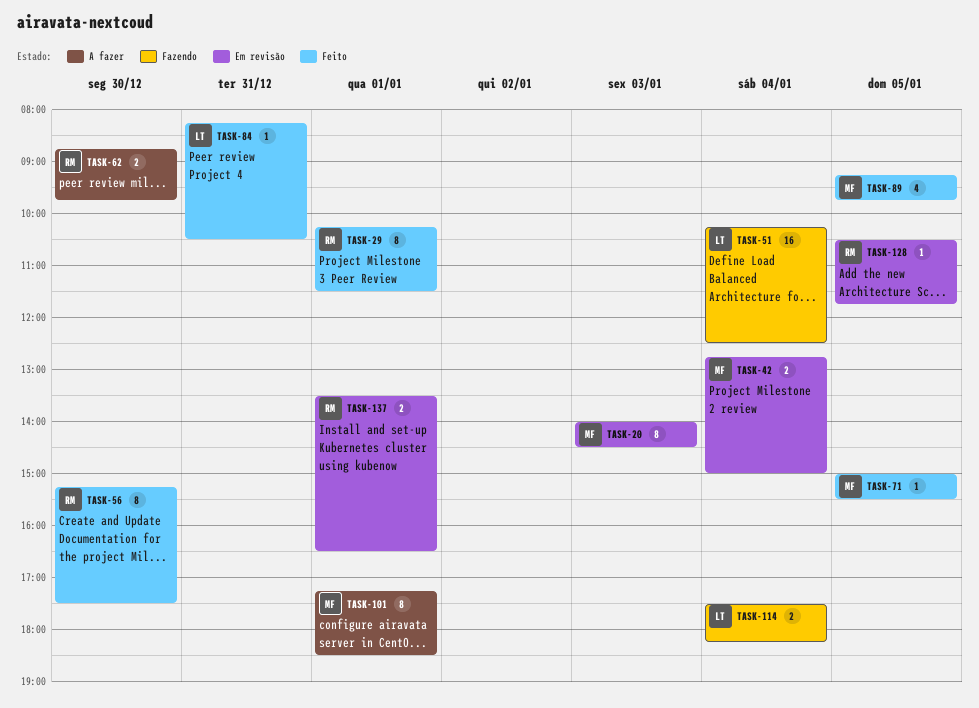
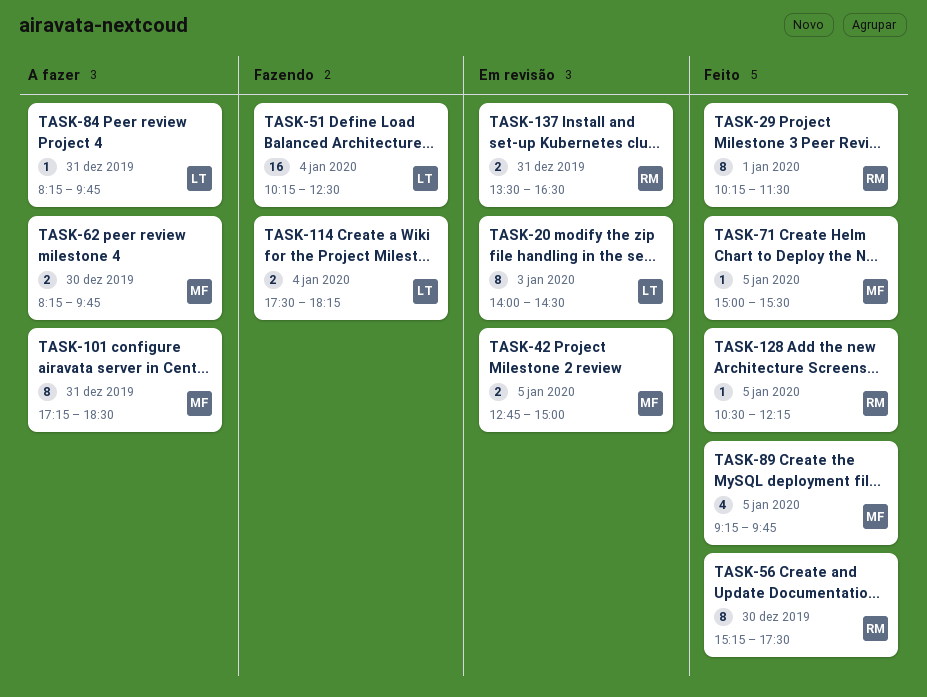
TASK-20, owner: MF -> LT
TASK-42, day: Jan 4 -> Jan 5
TASK-62, owner: RM -> MF
TASK-62, begins: 08:45 -> 08:15
TASK-84, status: Feito -> A fazer
TASK-84, ends: 10:30 -> 09:45
TASK-101, day: Jan 1 -> Dec 31
TASK-128, status: Em revisão -> Feito
TASK-128, ends: 11:45 -> 12:15
TASK-137, day: Jan 1 -> Dec 31

